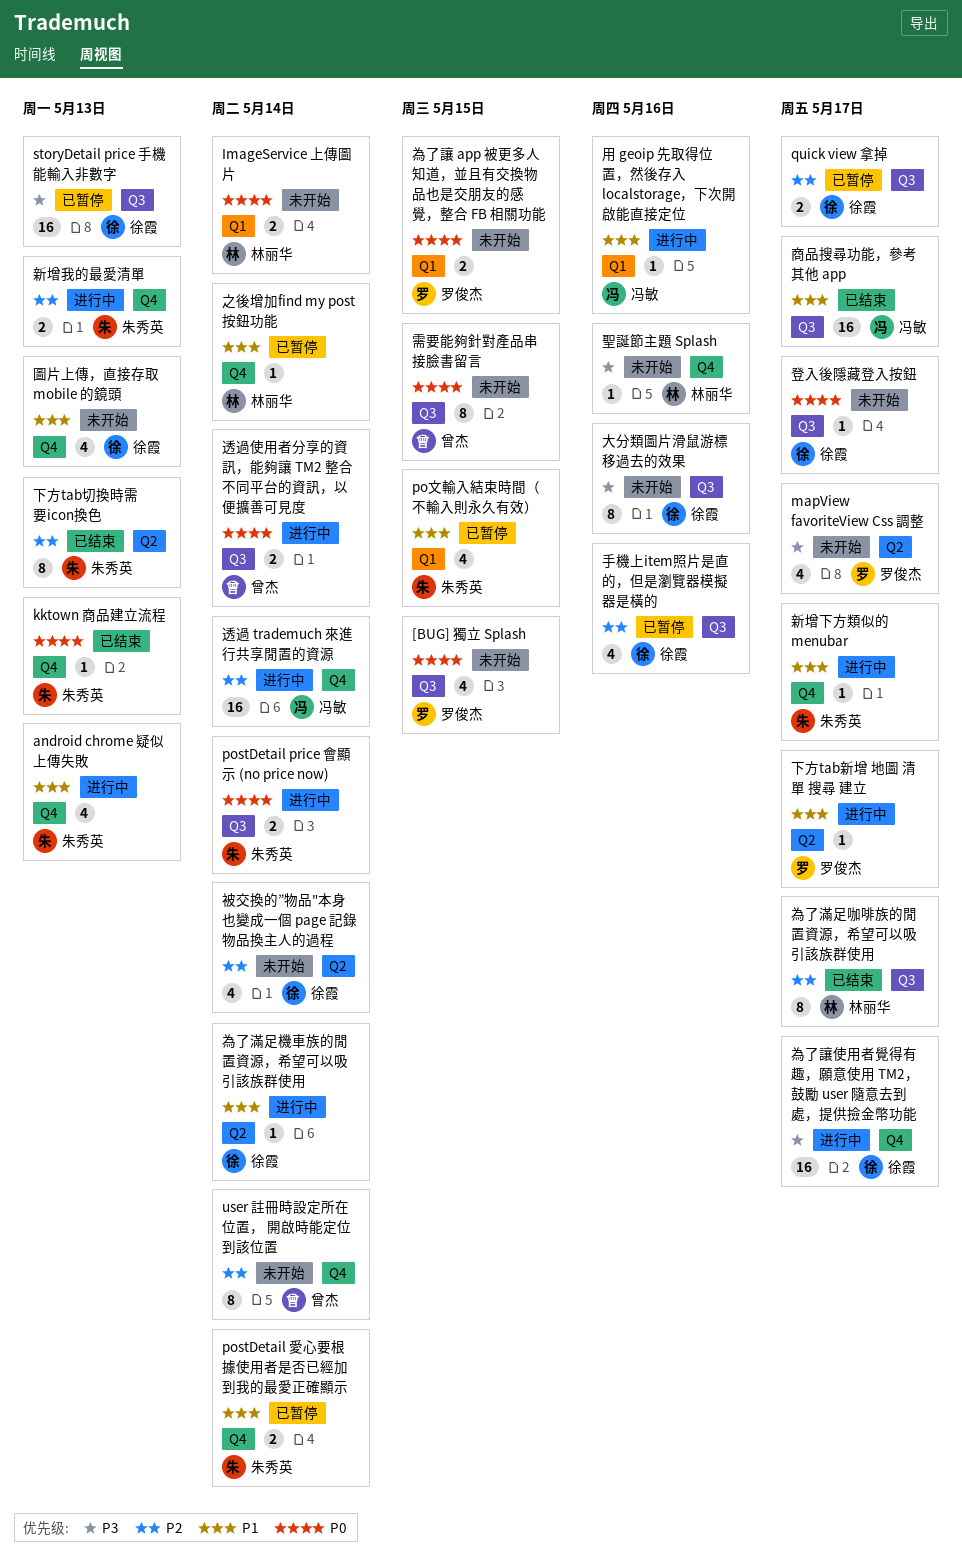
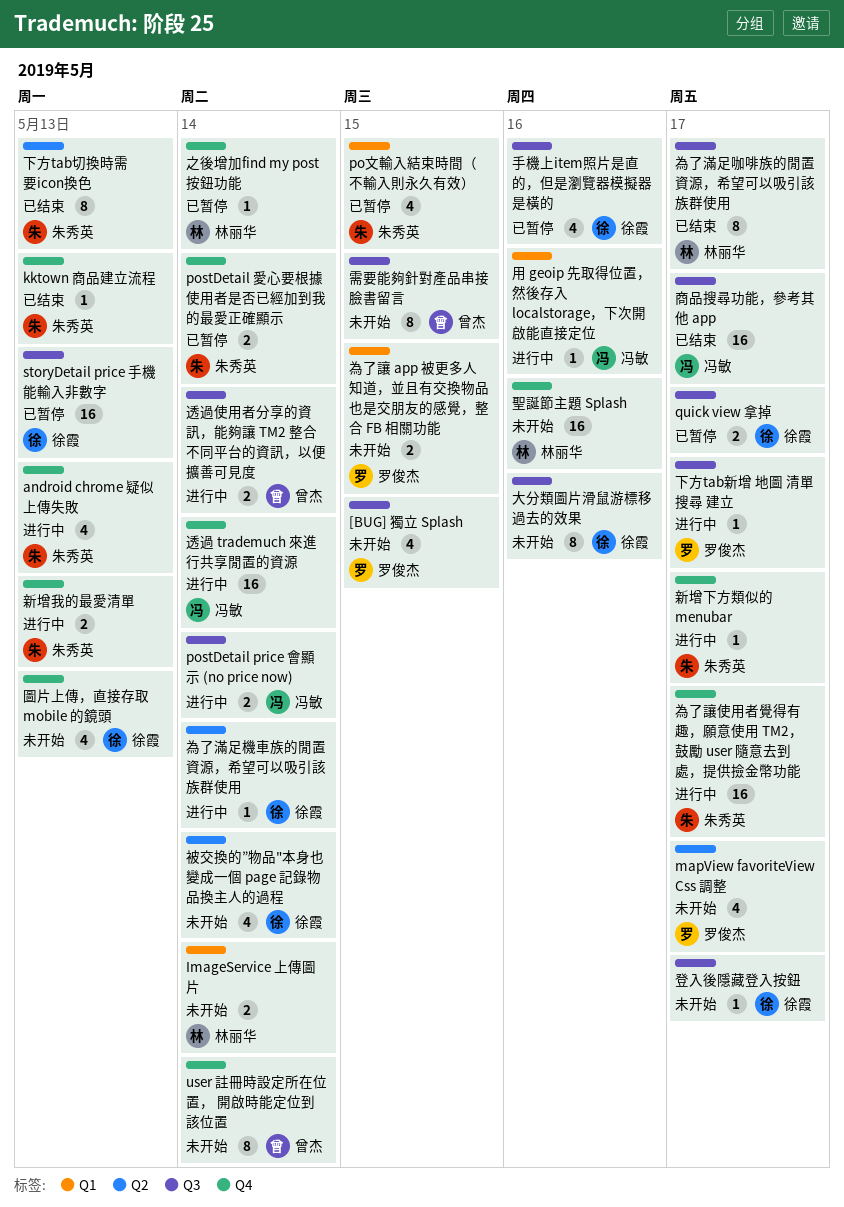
postDetail price 會顯示 (no price now), owner: 朱秀英 -> 冯敏
下方tab新增 地圖 清單 搜尋 建立, label: Q2 -> Q3
為了讓使用者覺得有趣，願意使用 TM2，鼓勵 user 隨意去到處，提供撿金幣功能, owner: 徐霞 -> 朱秀英
聖誕節主題 Splash, estimate: 1 -> 16

